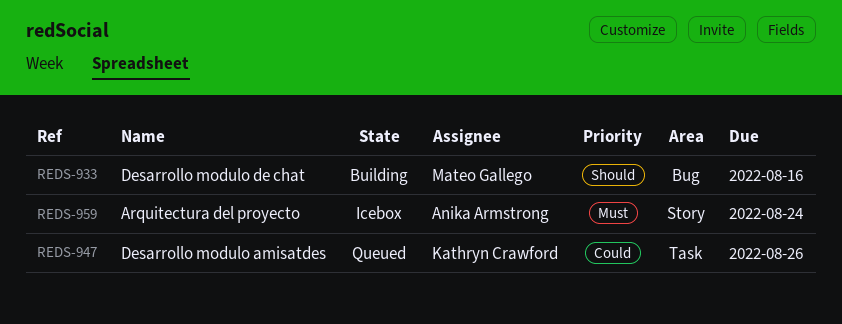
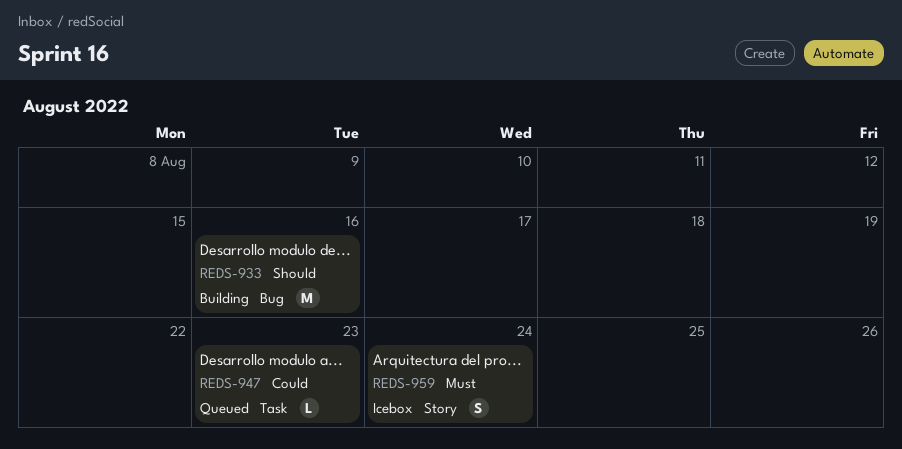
REDS-947, due: Aug 26 -> Aug 23

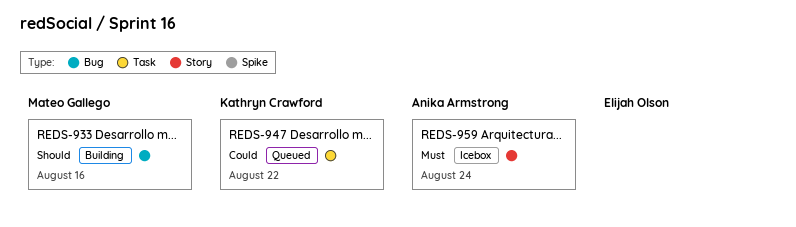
REDS-947, due: Aug 23 -> Aug 22

